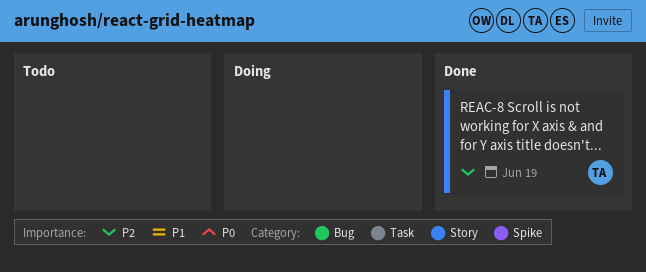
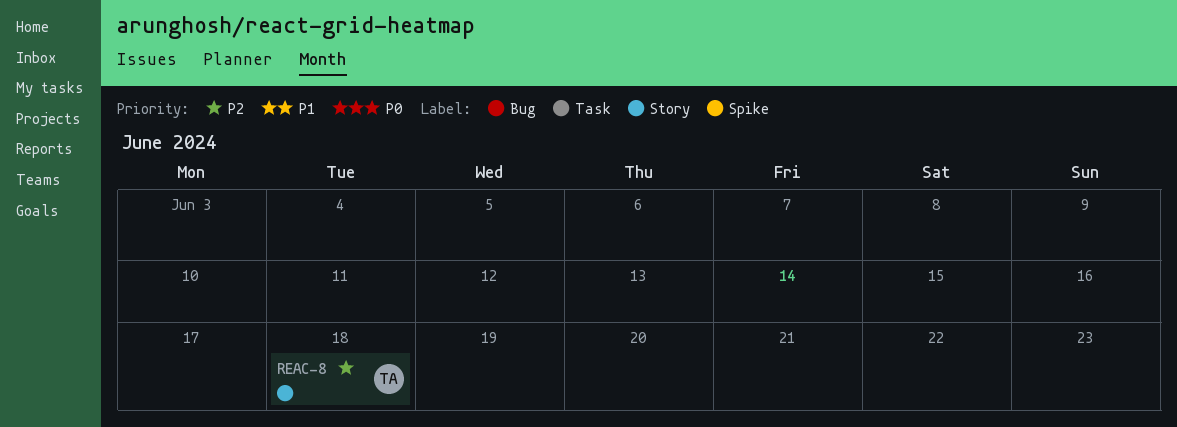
REAC-8, due: Jun 19 -> Jun 18

